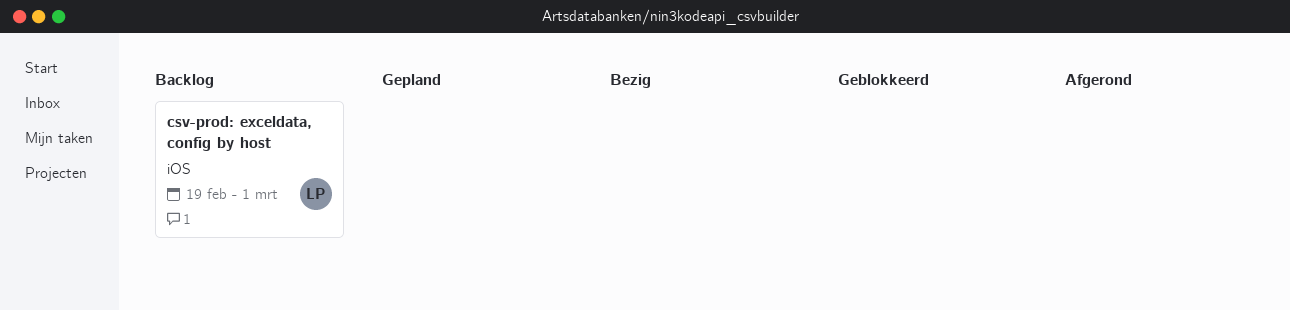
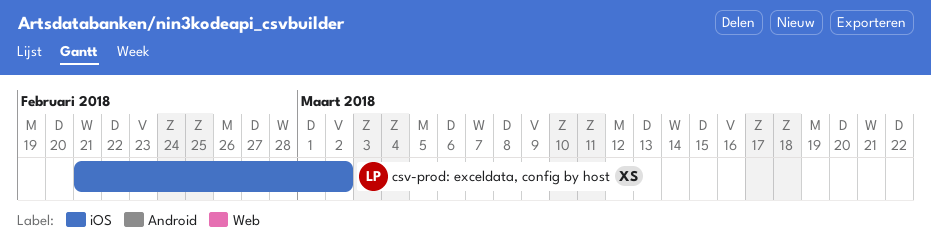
csv-prod: exceldata, config by host, start: Feb 19 -> Feb 21
csv-prod: exceldata, config by host, due: Mar 1 -> Mar 2

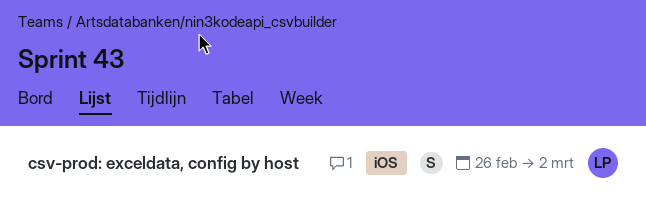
csv-prod: exceldata, config by host, estimate: XS -> S
csv-prod: exceldata, config by host, start: Feb 21 -> Feb 26

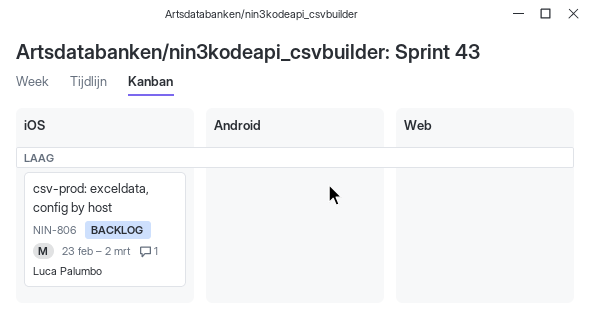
csv-prod: exceldata, config by host, estimate: S -> M
csv-prod: exceldata, config by host, start: Feb 26 -> Feb 23

